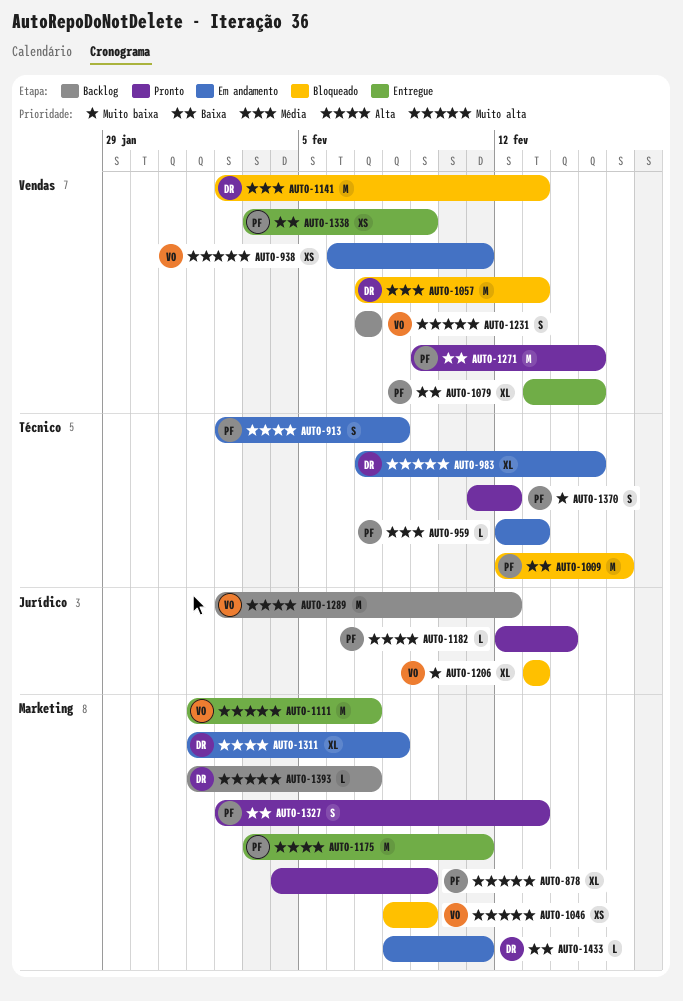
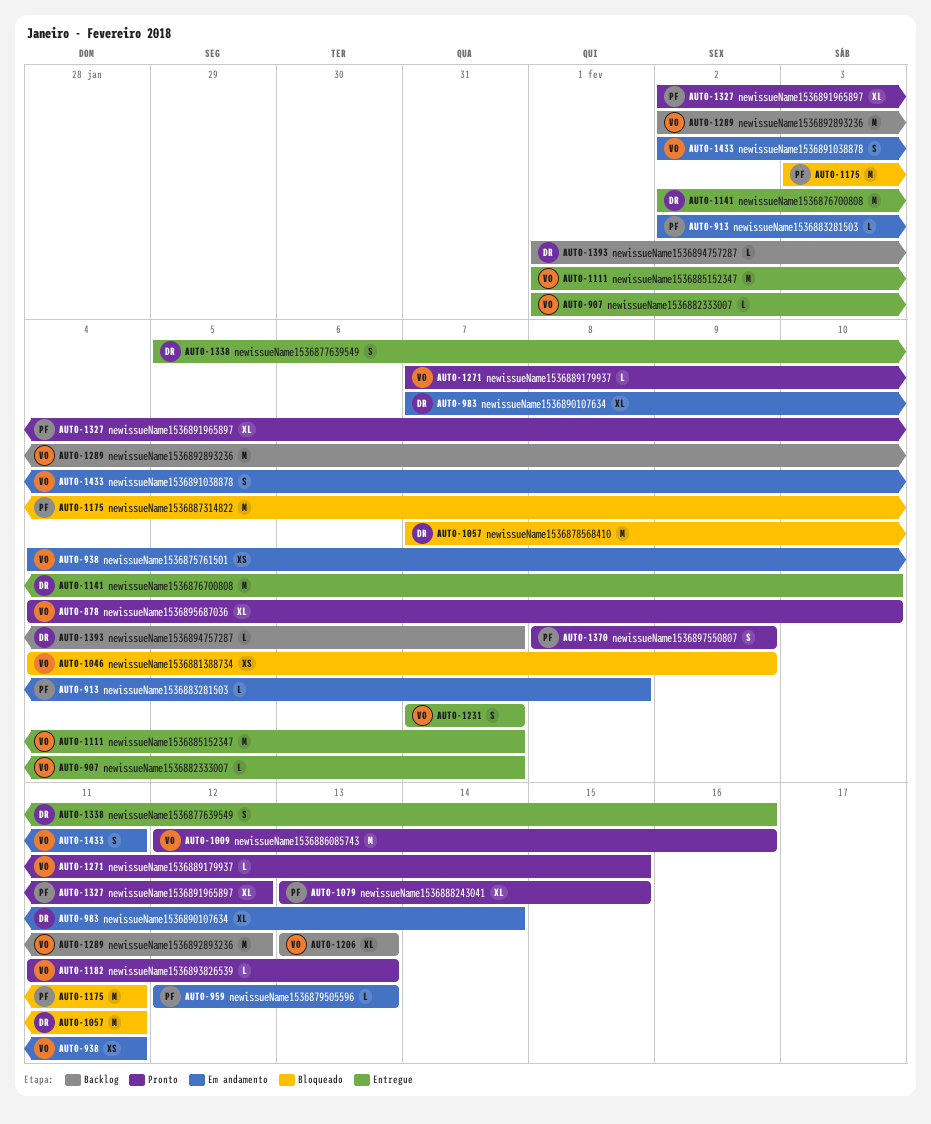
AUTO-878, owner: PF -> VO
AUTO-878, due: Feb 9 -> Feb 10
AUTO-907: none -> present
AUTO-913, estimate: S -> L
AUTO-938, start: Feb 6 -> Feb 4
AUTO-983, due: Feb 15 -> Feb 14
AUTO-1009, status: Bloqueado -> Pronto
AUTO-1009, owner: PF -> VO
AUTO-1046, start: Feb 8 -> Feb 4
AUTO-1057, due: Feb 13 -> Feb 11
AUTO-1079, status: Entregue -> Pronto
AUTO-1141, status: Bloqueado -> Entregue
AUTO-1141, due: Feb 13 -> Feb 10
AUTO-1175, status: Entregue -> Bloqueado
AUTO-1182, owner: PF -> VO
AUTO-1182, start: Feb 12 -> Feb 11
AUTO-1182, due: Feb 14 -> Feb 13
AUTO-1206, status: Bloqueado -> Backlog
AUTO-1231, status: Backlog -> Entregue
AUTO-1271, owner: PF -> VO
AUTO-1271, estimate: M -> L
AUTO-1271, start: Feb 9 -> Feb 7
AUTO-1311: present -> none
AUTO-1327, estimate: S -> XL
AUTO-1327, due: Feb 13 -> Feb 12
AUTO-1338, owner: PF -> DR
AUTO-1338, estimate: XS -> S
AUTO-1338, start: Feb 3 -> Feb 5
AUTO-1338, due: Feb 9 -> Feb 16
AUTO-1370, start: Feb 11 -> Feb 8
AUTO-1370, due: Feb 12 -> Feb 9
AUTO-1433, owner: DR -> VO
AUTO-1433, estimate: L -> S
AUTO-1433, start: Feb 8 -> Feb 2

